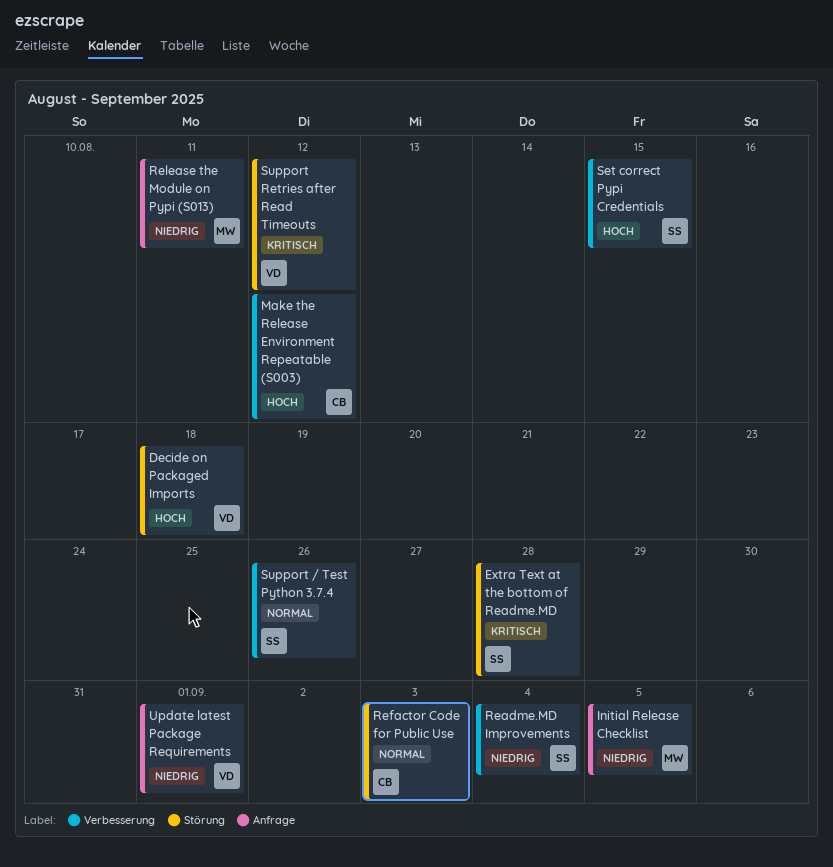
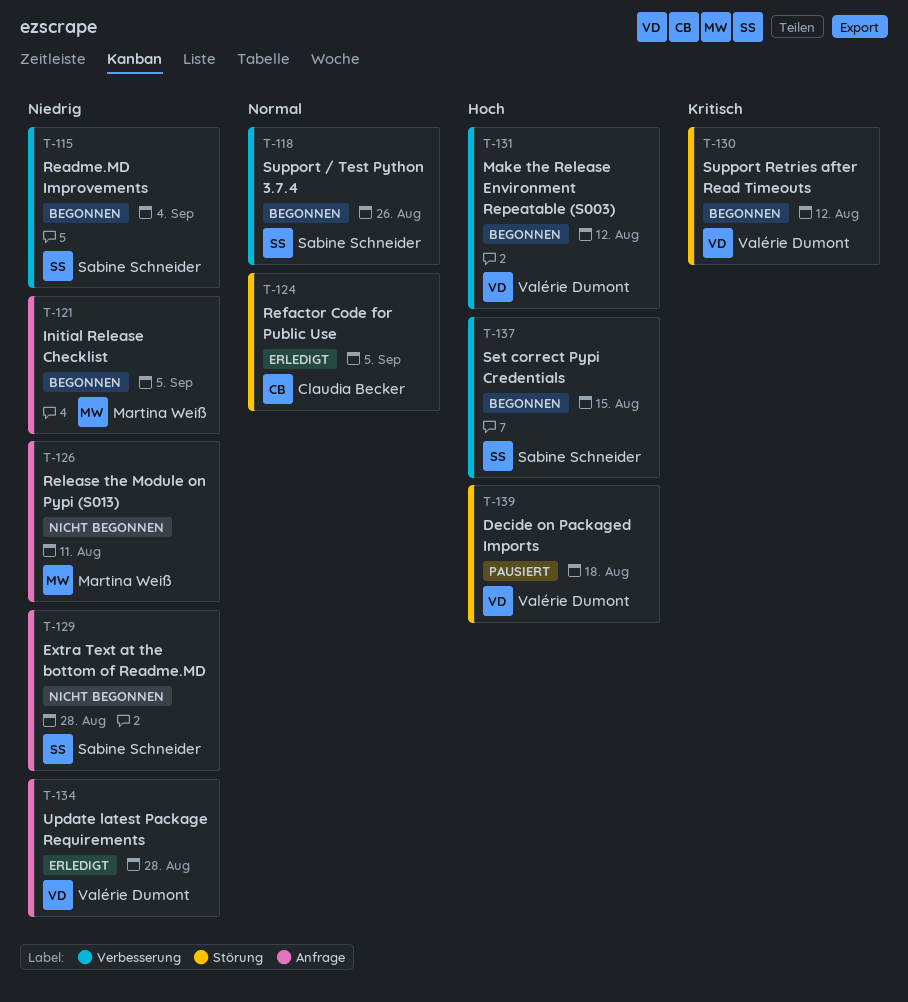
Extra Text at the bottom of Readme.MD, priority: Kritisch -> Niedrig
Extra Text at the bottom of Readme.MD, label: Störung -> Anfrage
Make the Release Environment Repeatable (S003), owner: Claudia Becker -> Valérie Dumont
Refactor Code for Public Use, due: Sep 3 -> Sep 5
Update latest Package Requirements, due: Sep 1 -> Aug 28

